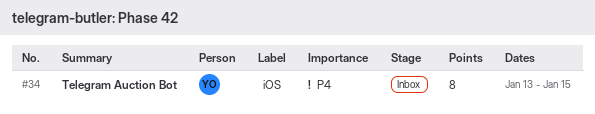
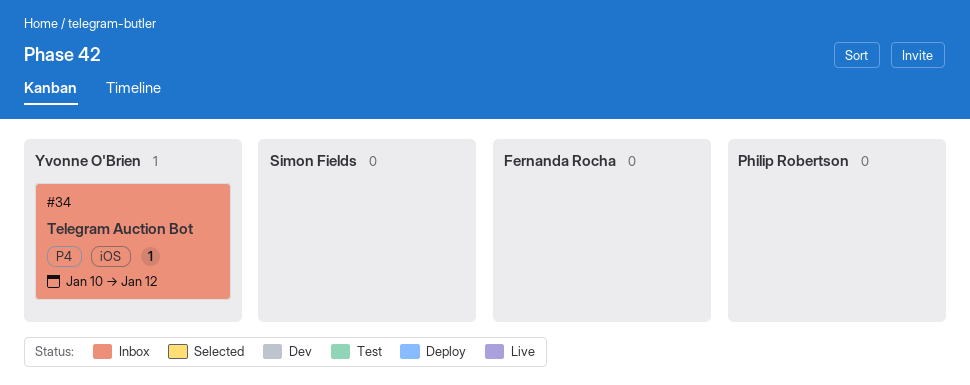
#34, estimate: 8 -> 1
#34, start: Jan 13 -> Jan 10
#34, due: Jan 15 -> Jan 12

